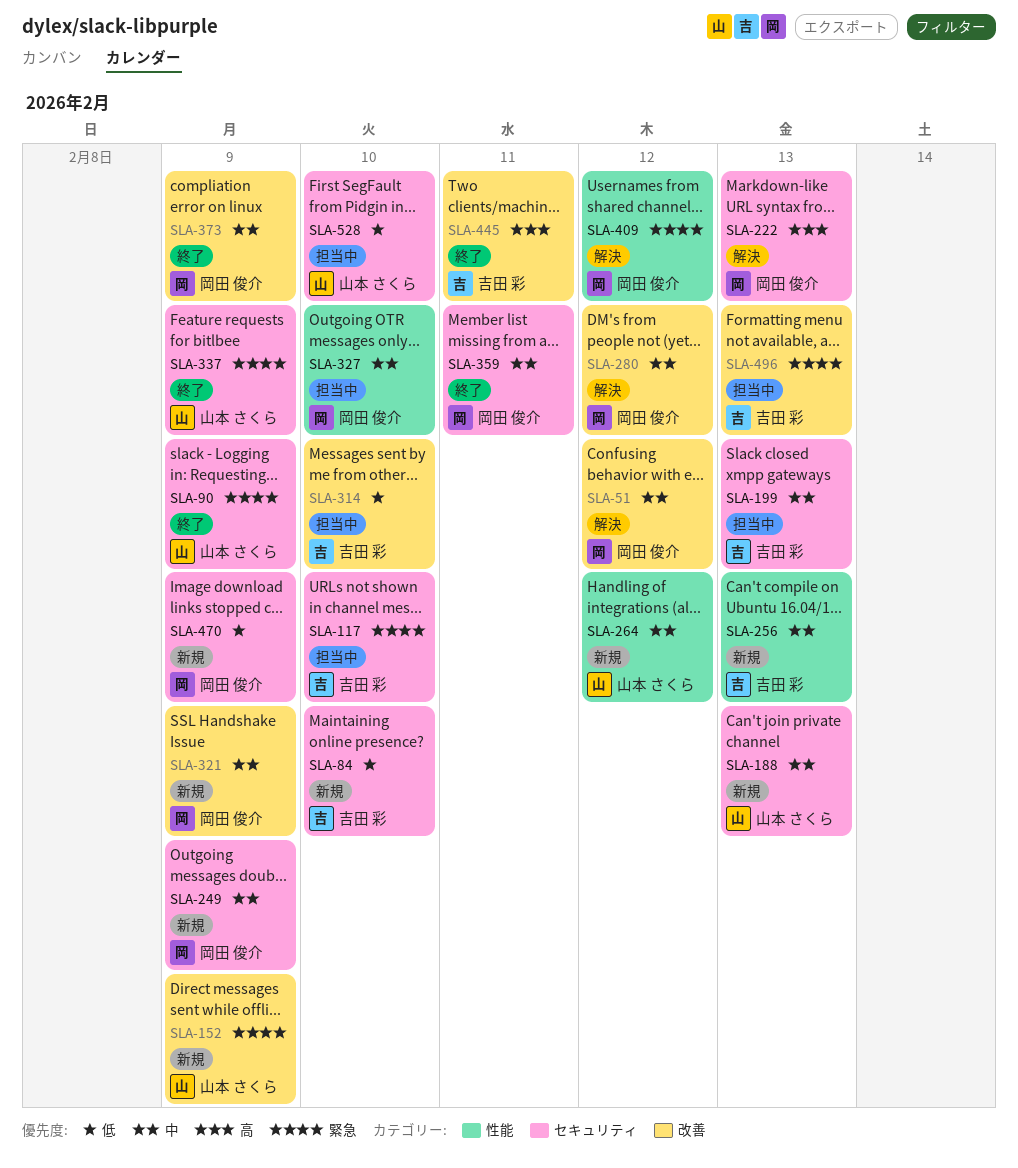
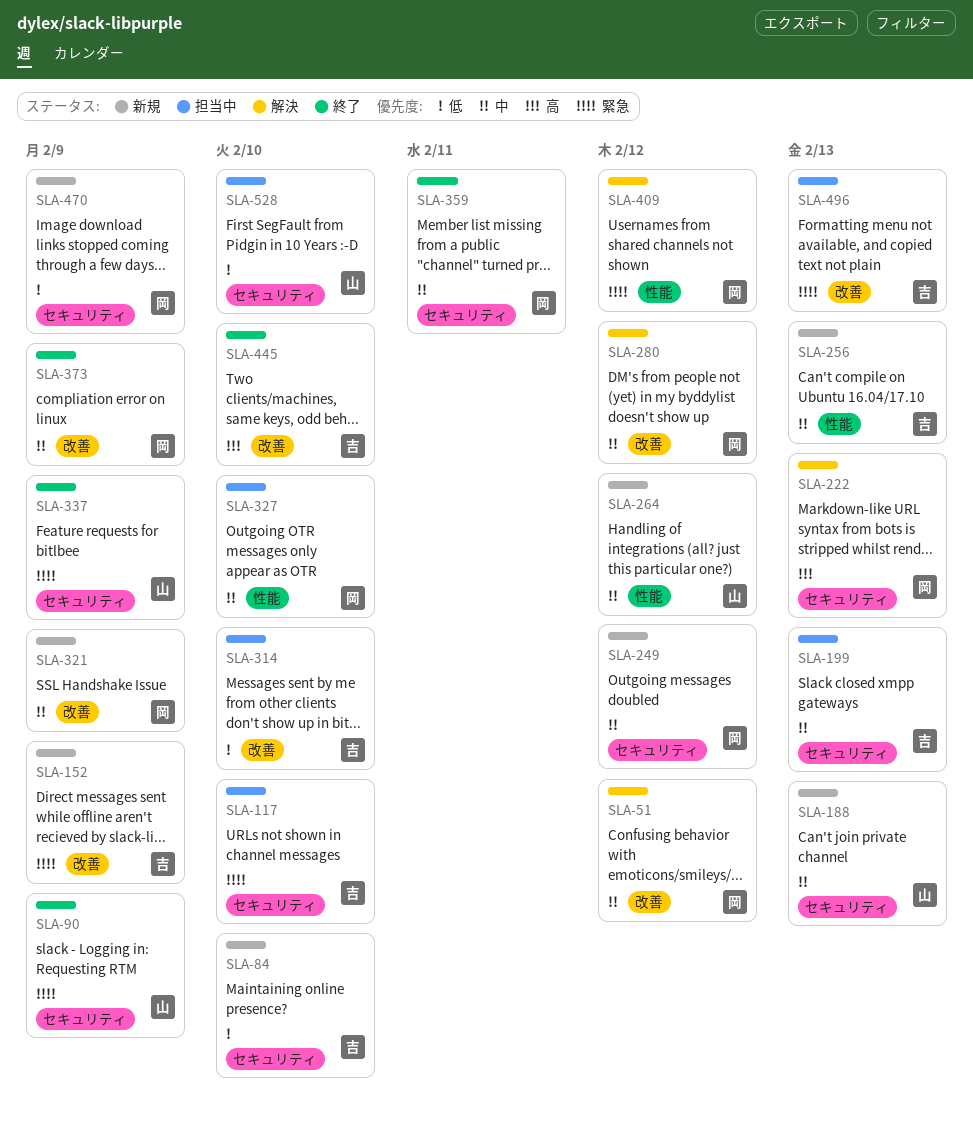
SLA-152, owner: 山本 さくら -> 吉田 彩
SLA-249, due: Feb 9 -> Feb 12
SLA-445, due: Feb 11 -> Feb 10

